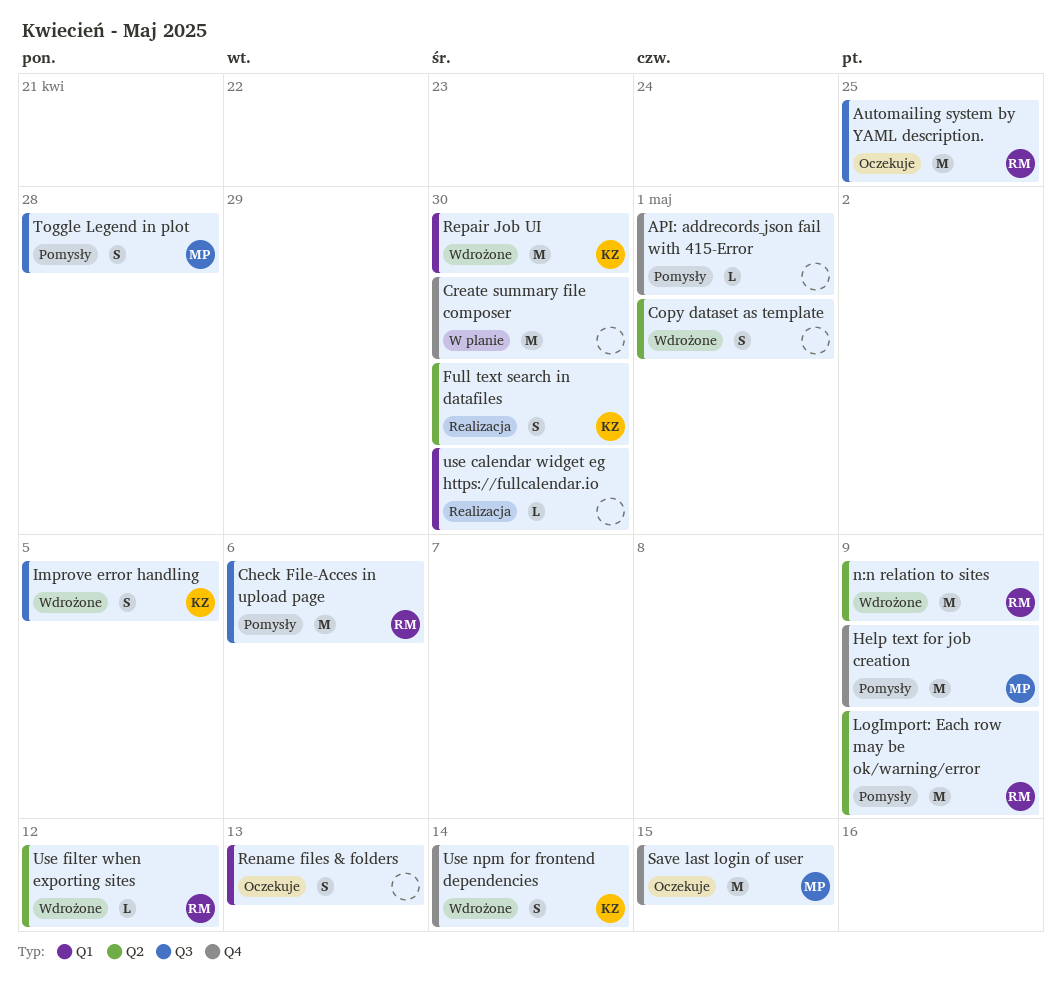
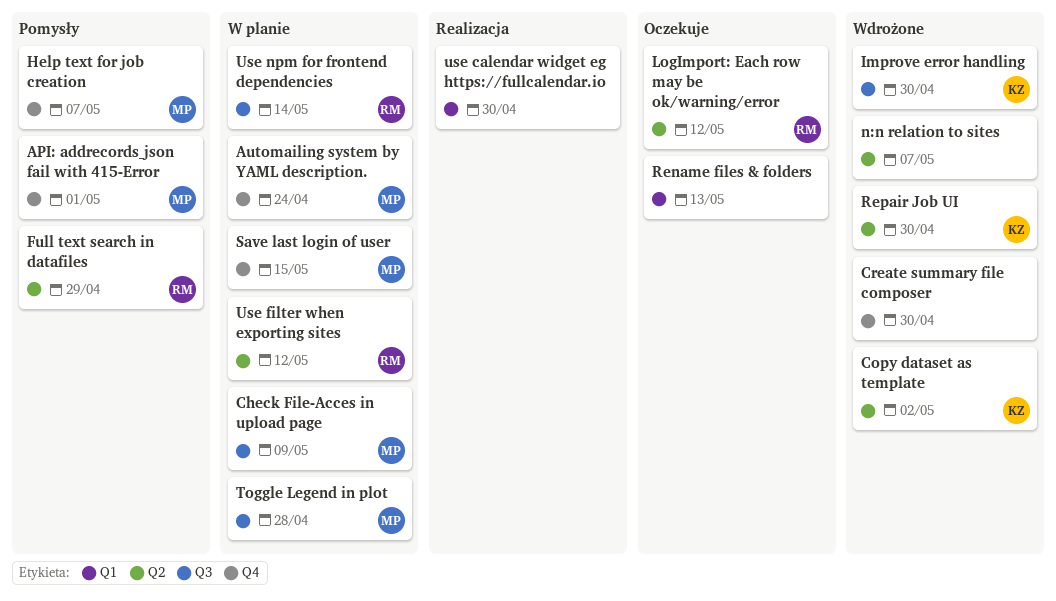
API: addrecords_json fail with 415-Error, owner: none -> MP
Automailing system by YAML description., status: Oczekuje -> W planie
Automailing system by YAML description., owner: RM -> MP
Automailing system by YAML description., label: Q3 -> Q4
Automailing system by YAML description., due: Apr 25 -> Apr 24
Check File-Acces in upload page, status: Pomysły -> W planie
Check File-Acces in upload page, owner: RM -> MP
Check File-Acces in upload page, due: May 6 -> May 9
Copy dataset as template, owner: none -> KZ
Copy dataset as template, due: May 1 -> May 2
Create summary file composer, status: W planie -> Wdrożone
Full text search in datafiles, status: Realizacja -> Pomysły
Full text search in datafiles, owner: KZ -> RM
Full text search in datafiles, due: Apr 30 -> Apr 29
Help text for job creation, due: May 9 -> May 7
Improve error handling, due: May 5 -> Apr 30
LogImport: Each row may be ok/warning/error, status: Pomysły -> Oczekuje
LogImport: Each row may be ok/warning/error, due: May 9 -> May 12
n:n relation to sites, owner: RM -> none
n:n relation to sites, due: May 9 -> May 7
Repair Job UI, label: Q1 -> Q2
Save last login of user, status: Oczekuje -> W planie
Toggle Legend in plot, status: Pomysły -> W planie
Use filter when exporting sites, status: Wdrożone -> W planie
Use npm for frontend dependencies, status: Wdrożone -> W planie
Use npm for frontend dependencies, owner: KZ -> RM
Use npm for frontend dependencies, label: Q4 -> Q3

